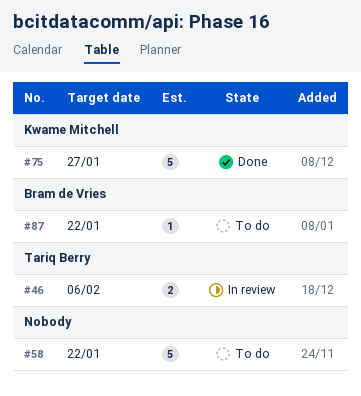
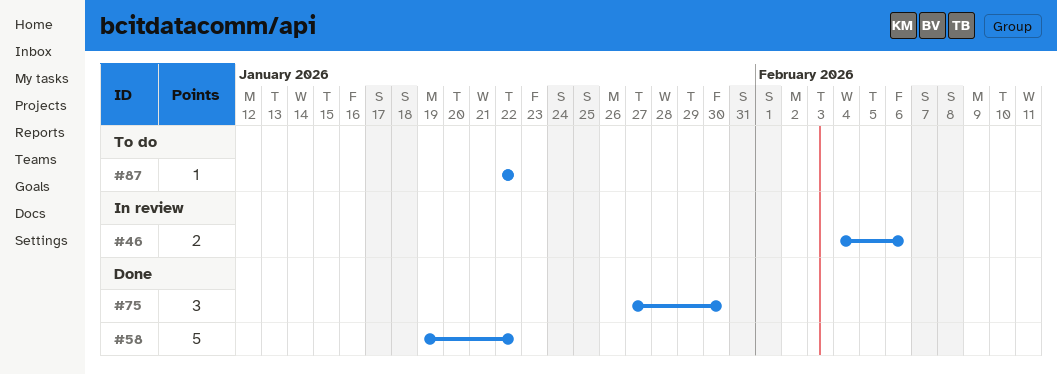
#58, status: To do -> Done
#75, estimate: 5 -> 3
#75, due: Jan 27 -> Jan 30

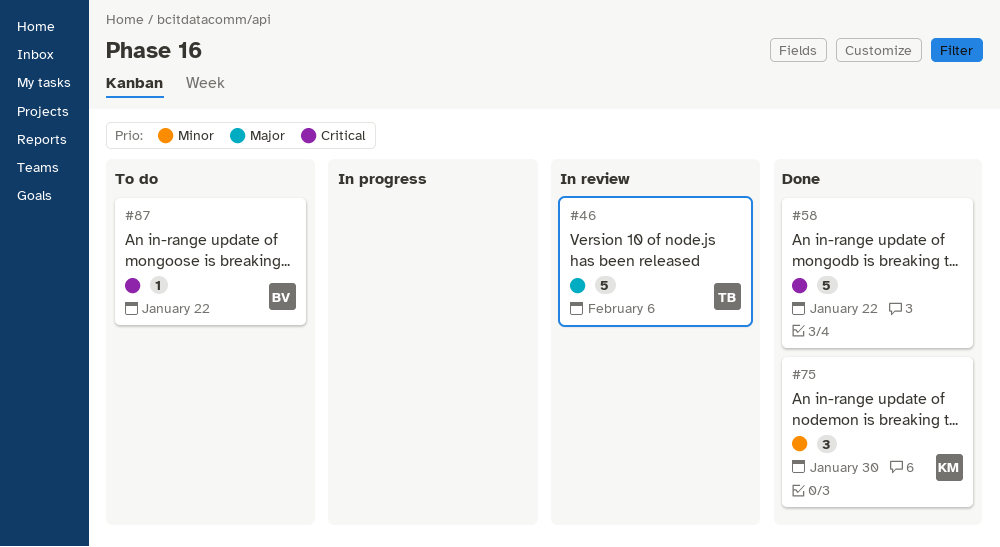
#46, estimate: 2 -> 5

